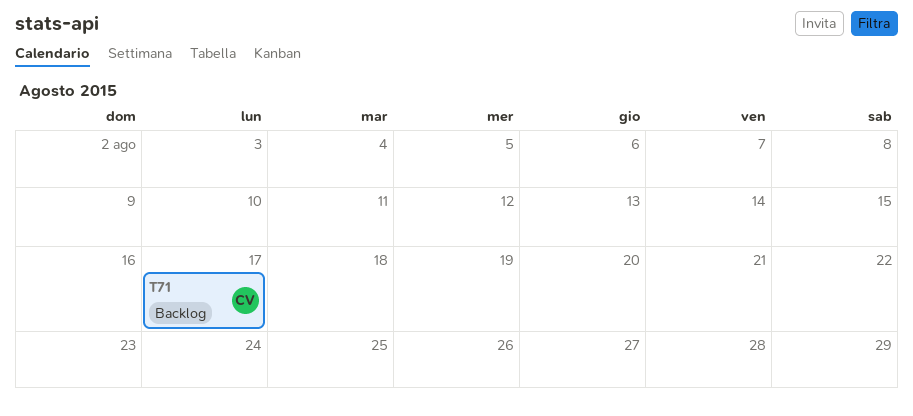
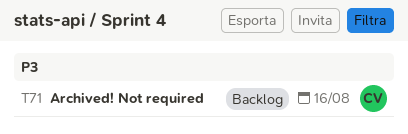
T71, due: Aug 17 -> Aug 16

